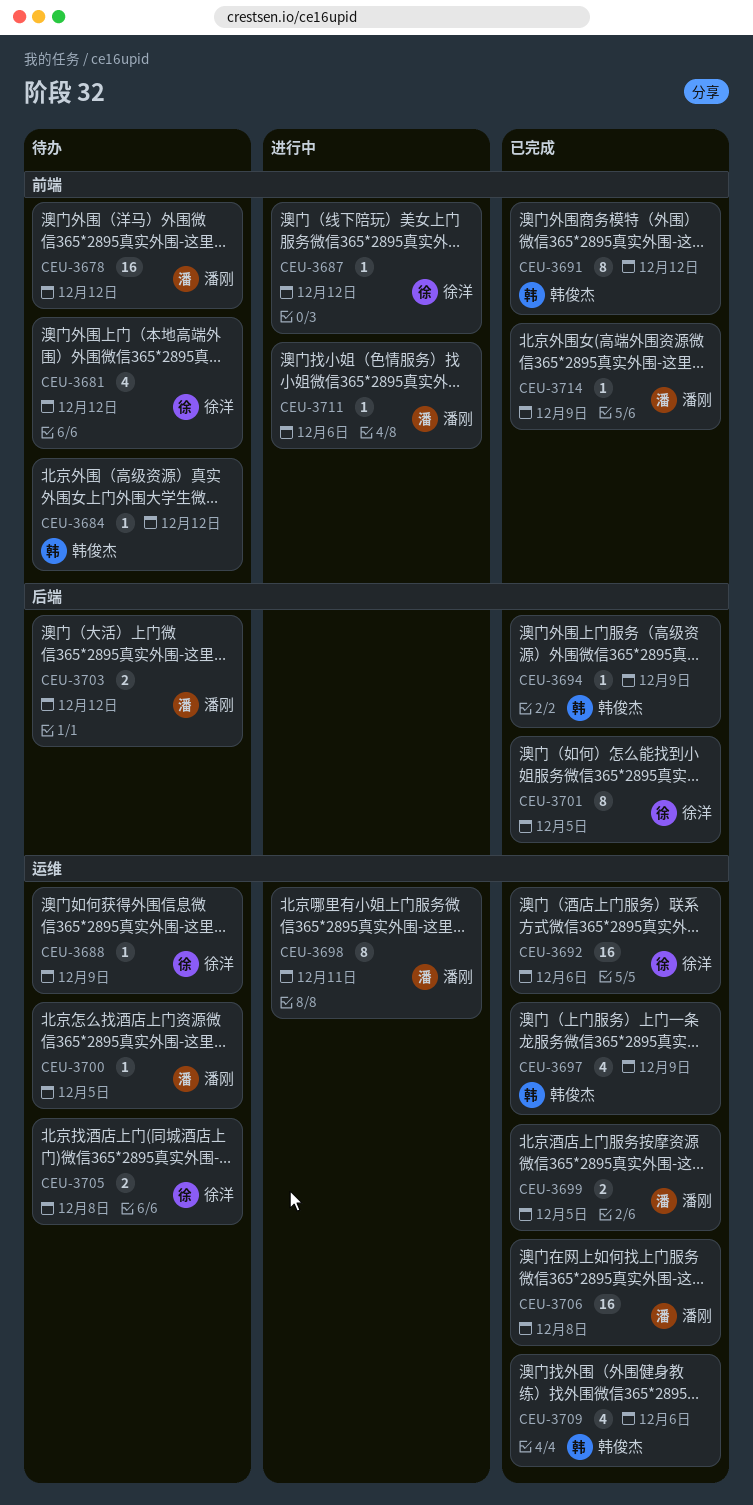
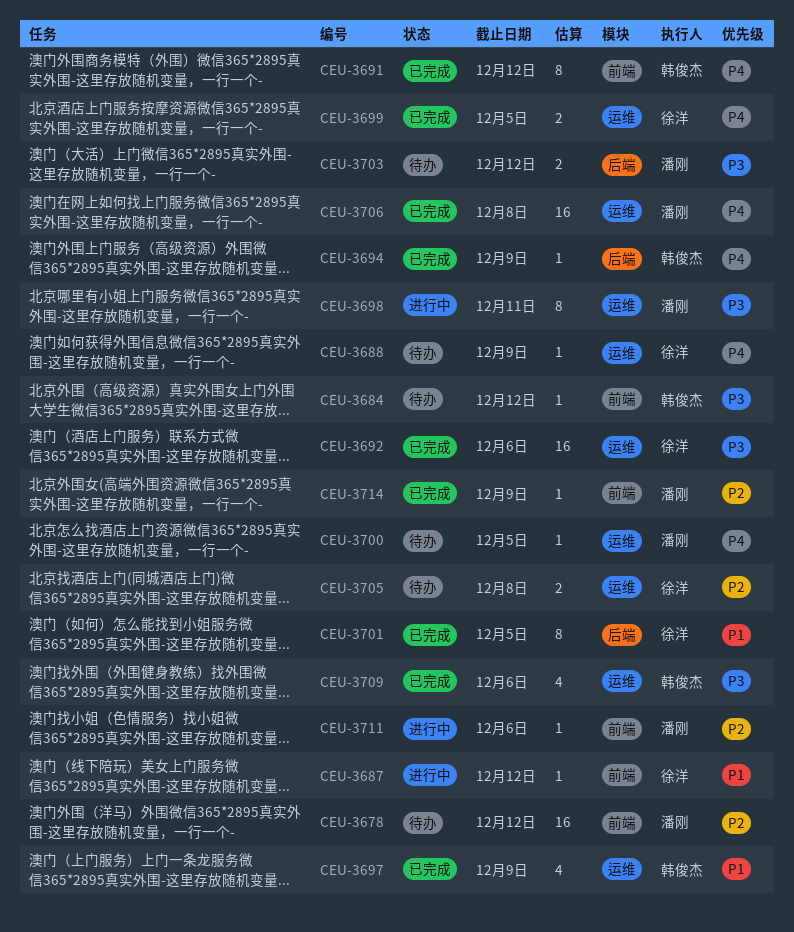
CEU-3681: present -> none
CEU-3699, owner: 潘刚 -> 徐洋

